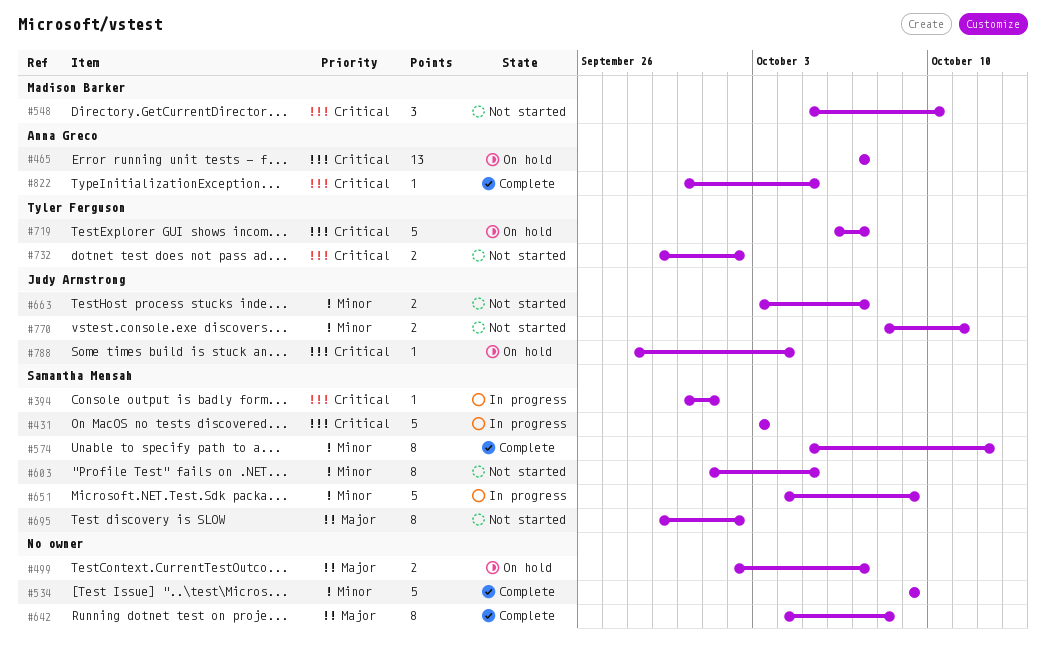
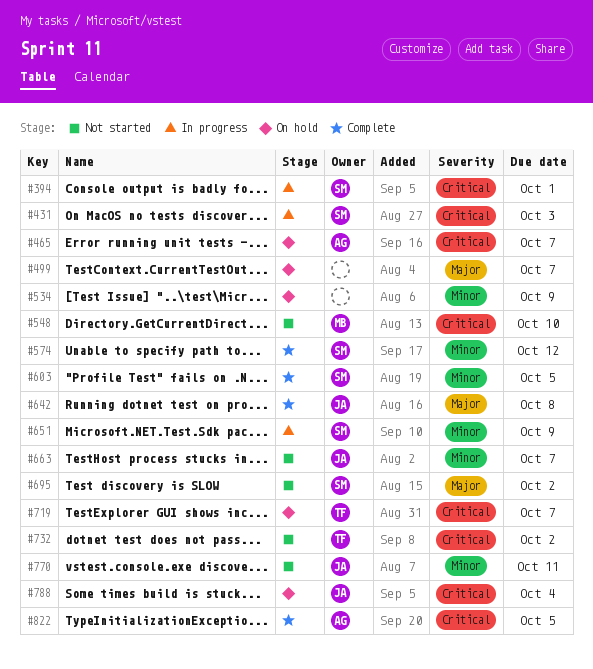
#534, status: Complete -> On hold
#603, status: Not started -> Complete
#642, owner: none -> Judy Armstrong

